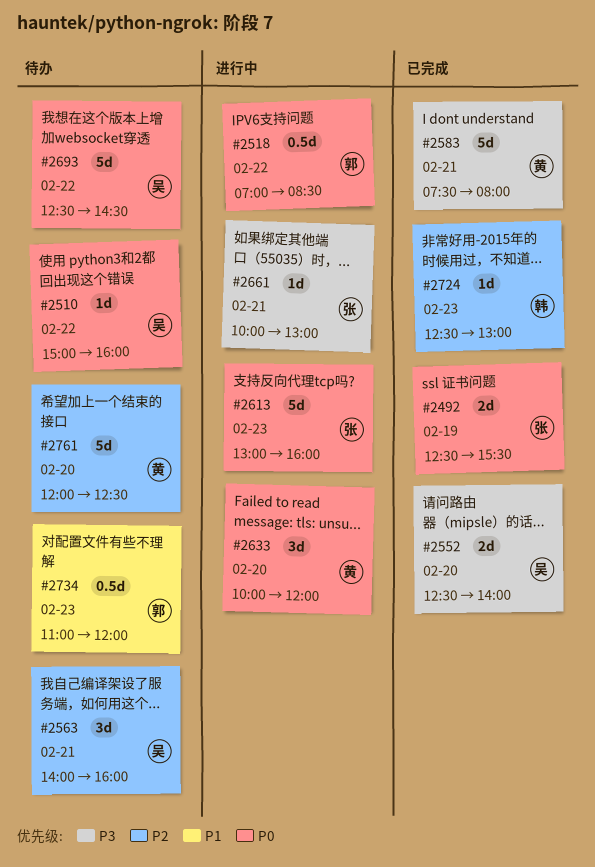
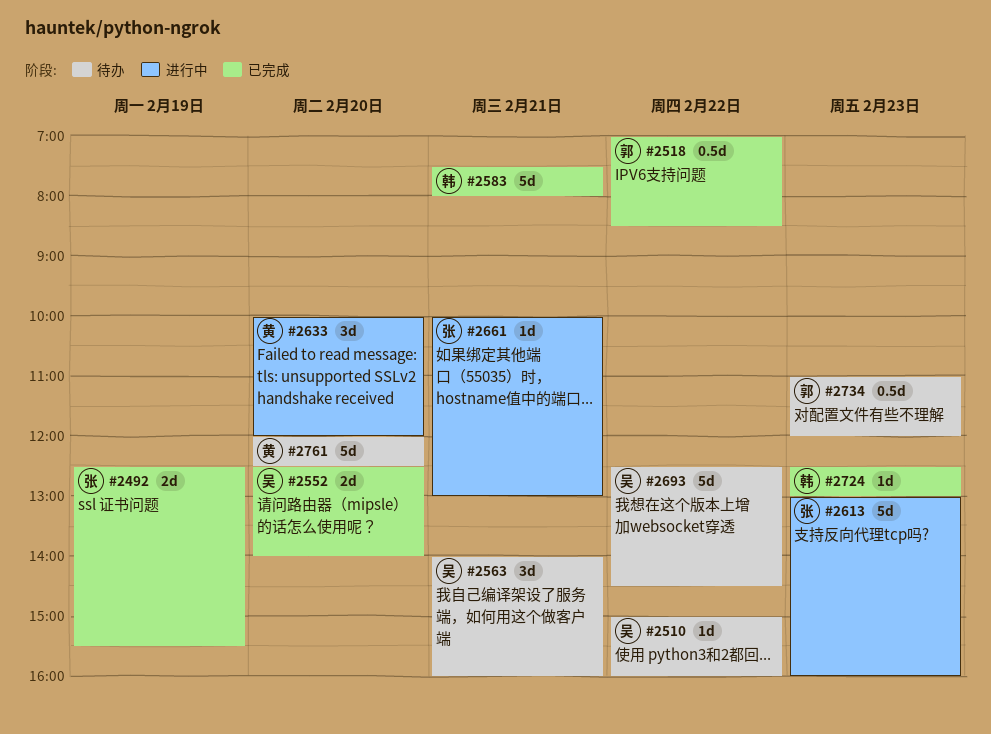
#2518, status: 进行中 -> 已完成
#2583, owner: 黄 -> 韩

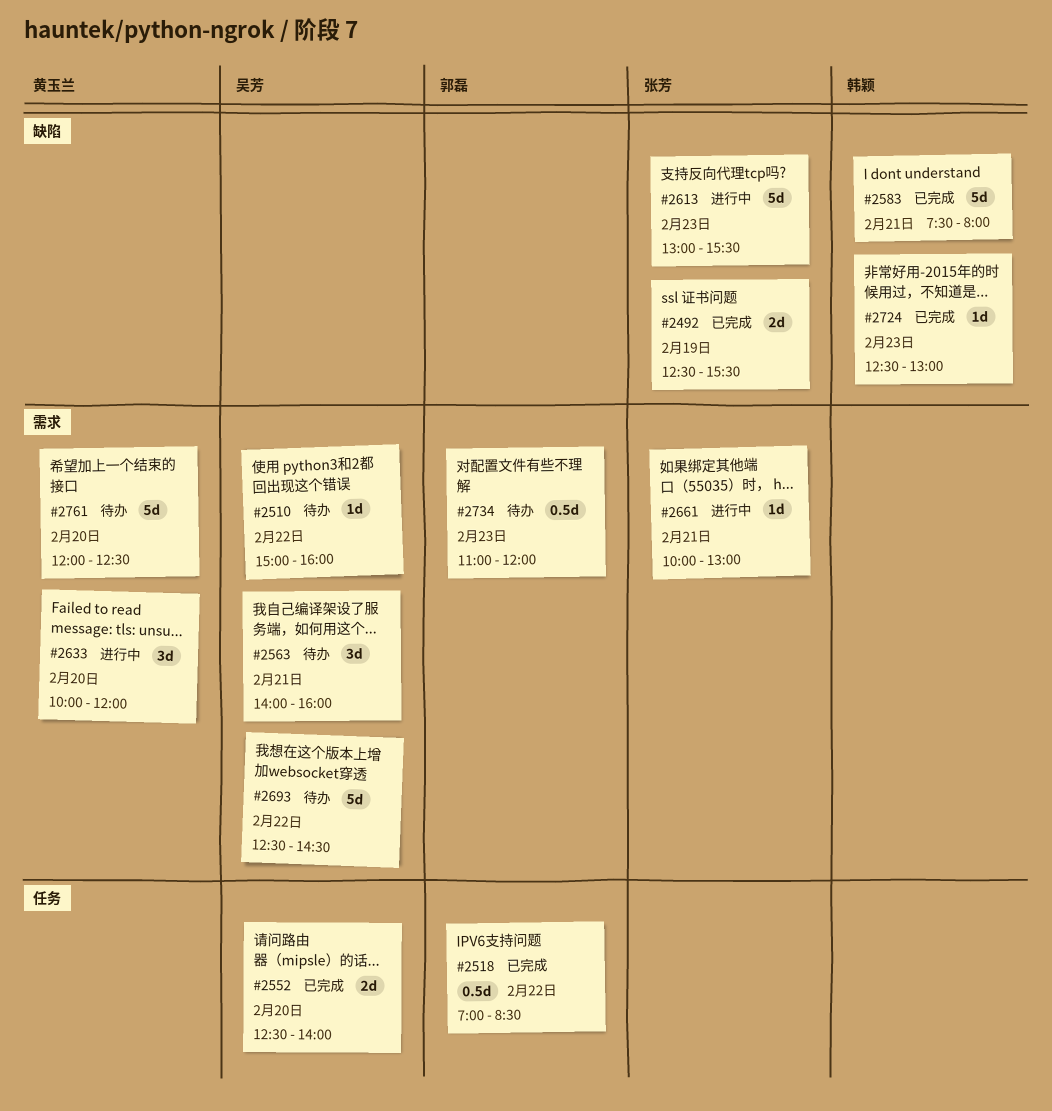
#2613, ends: 16:00 -> 15:30

